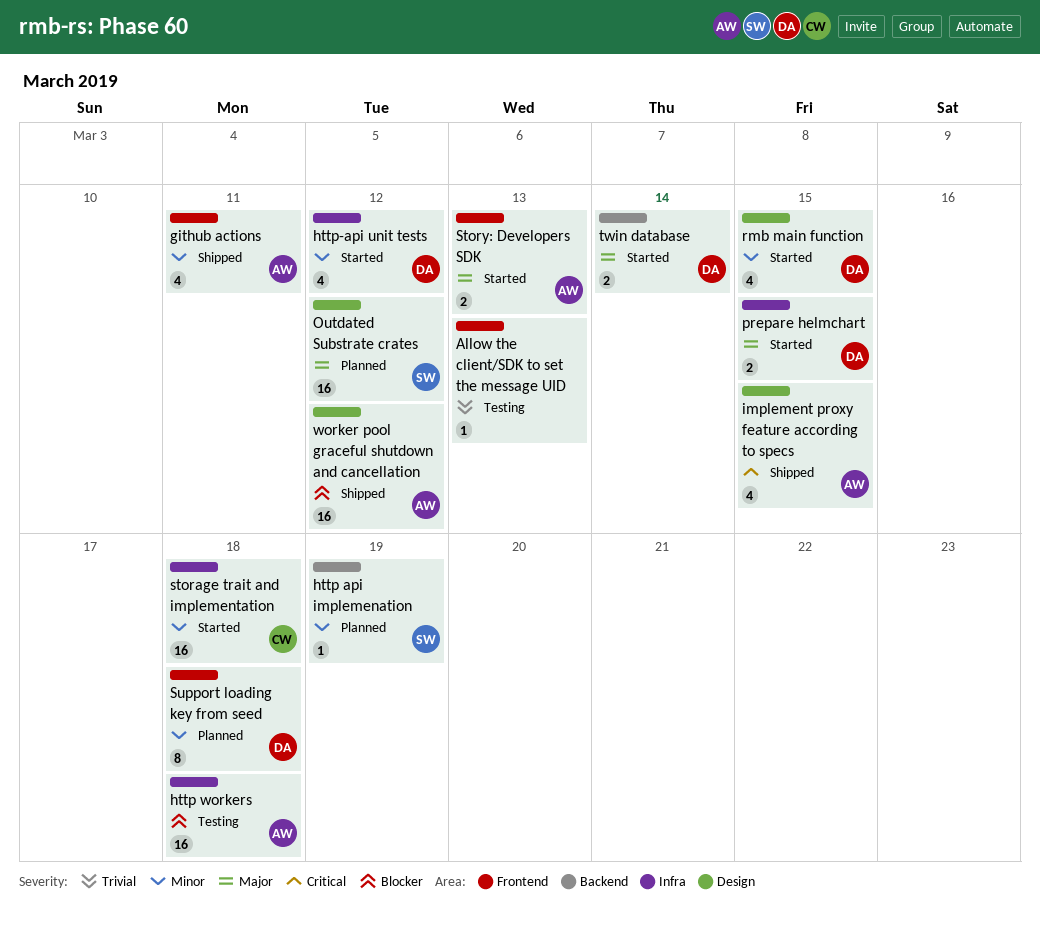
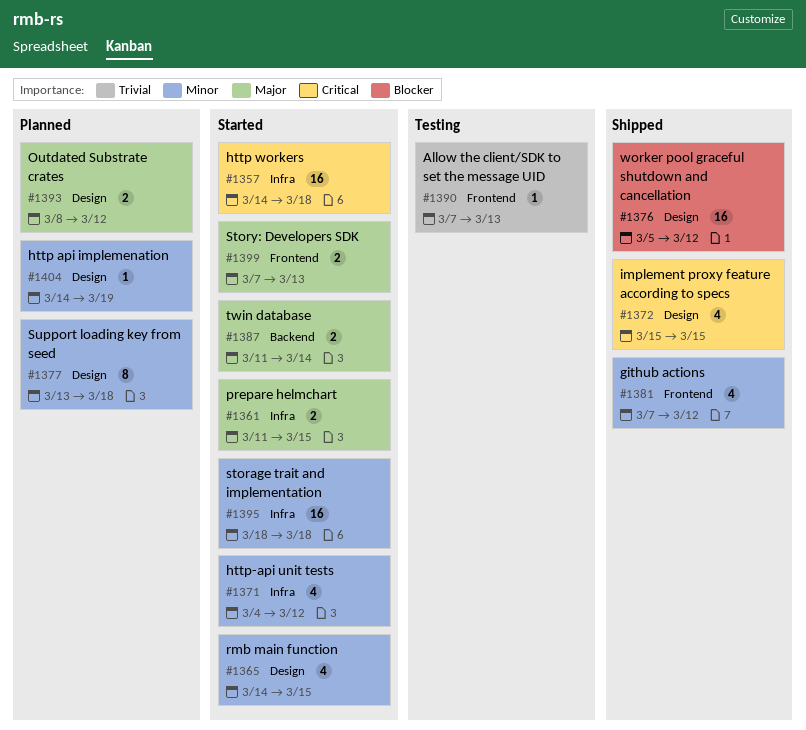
github actions, due: Mar 11 -> Mar 12
http api implemenation, label: Backend -> Design
http workers, status: Testing -> Started
http workers, priority: Blocker -> Critical
Outdated Substrate crates, estimate: 16 -> 2
Support loading key from seed, label: Frontend -> Design

